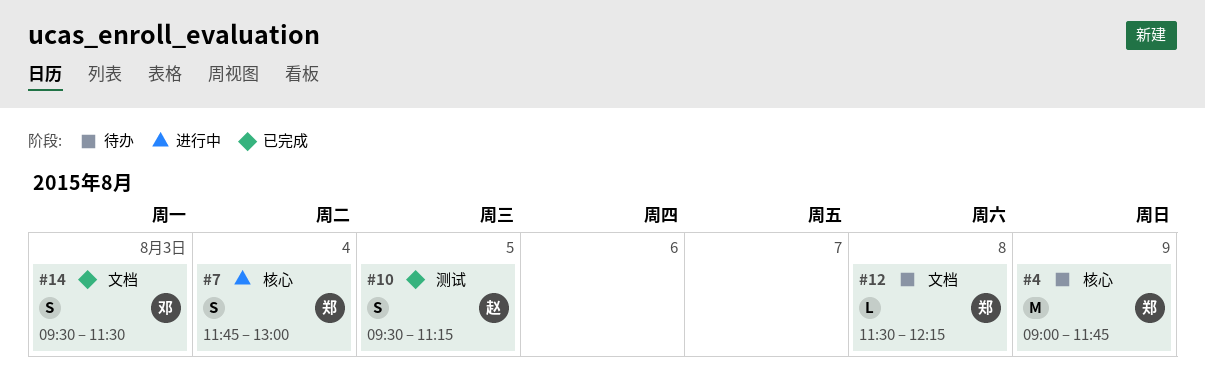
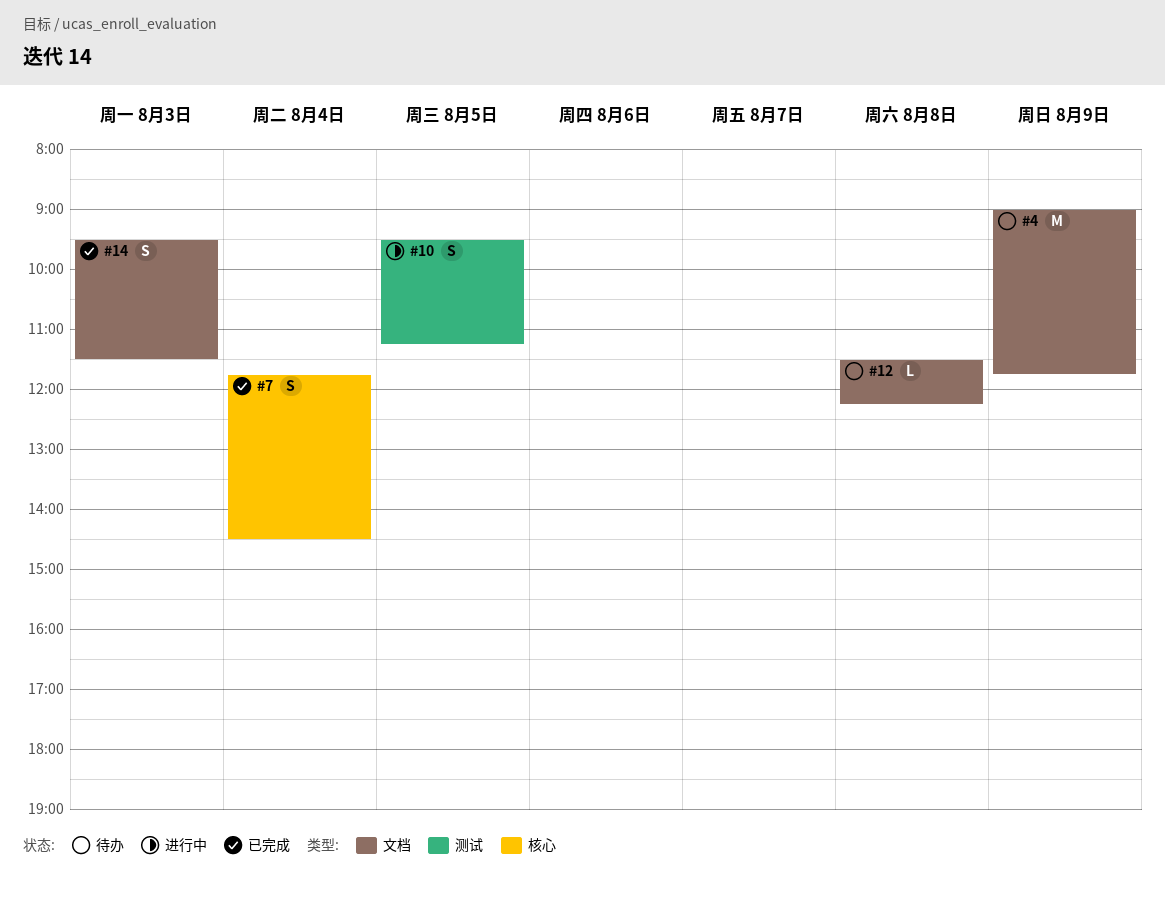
#4, label: 核心 -> 文档
#7, status: 进行中 -> 已完成
#7, ends: 13:00 -> 14:30
#10, status: 已完成 -> 进行中

